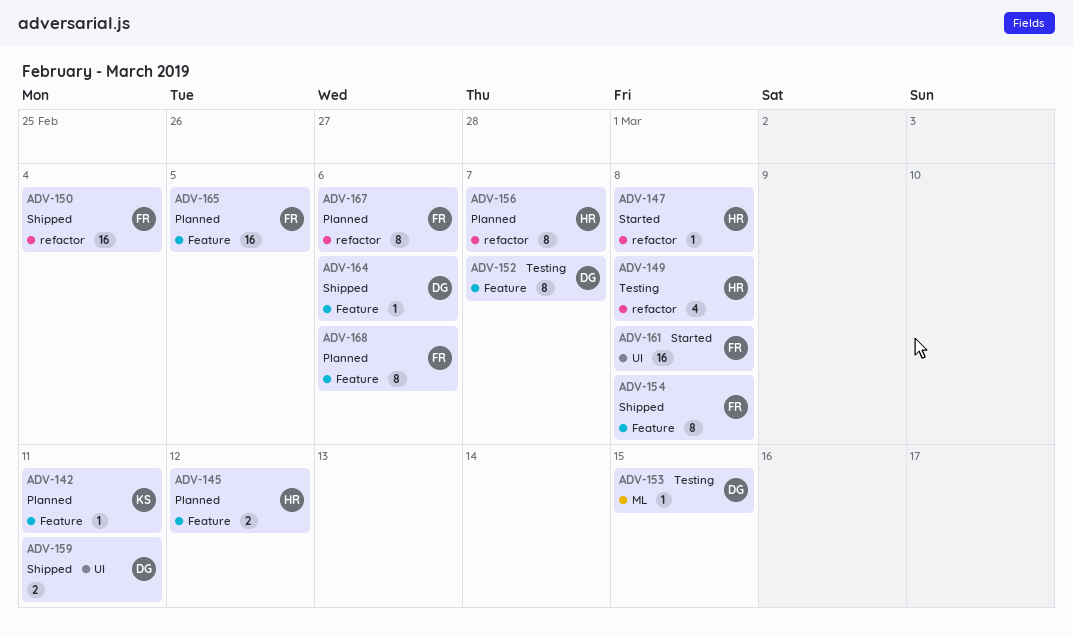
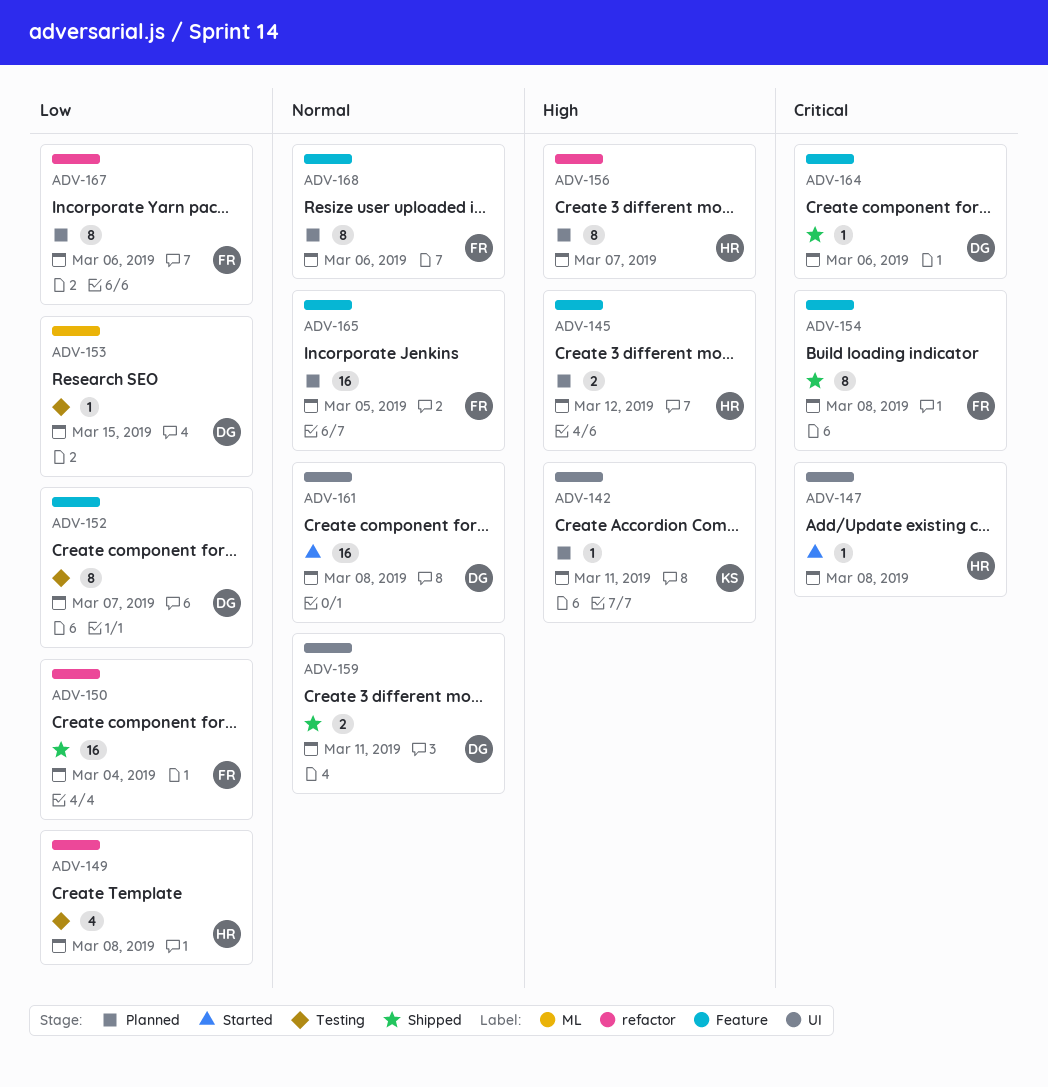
ADV-142, label: Feature -> UI
ADV-147, label: refactor -> UI
ADV-161, owner: FR -> DG

